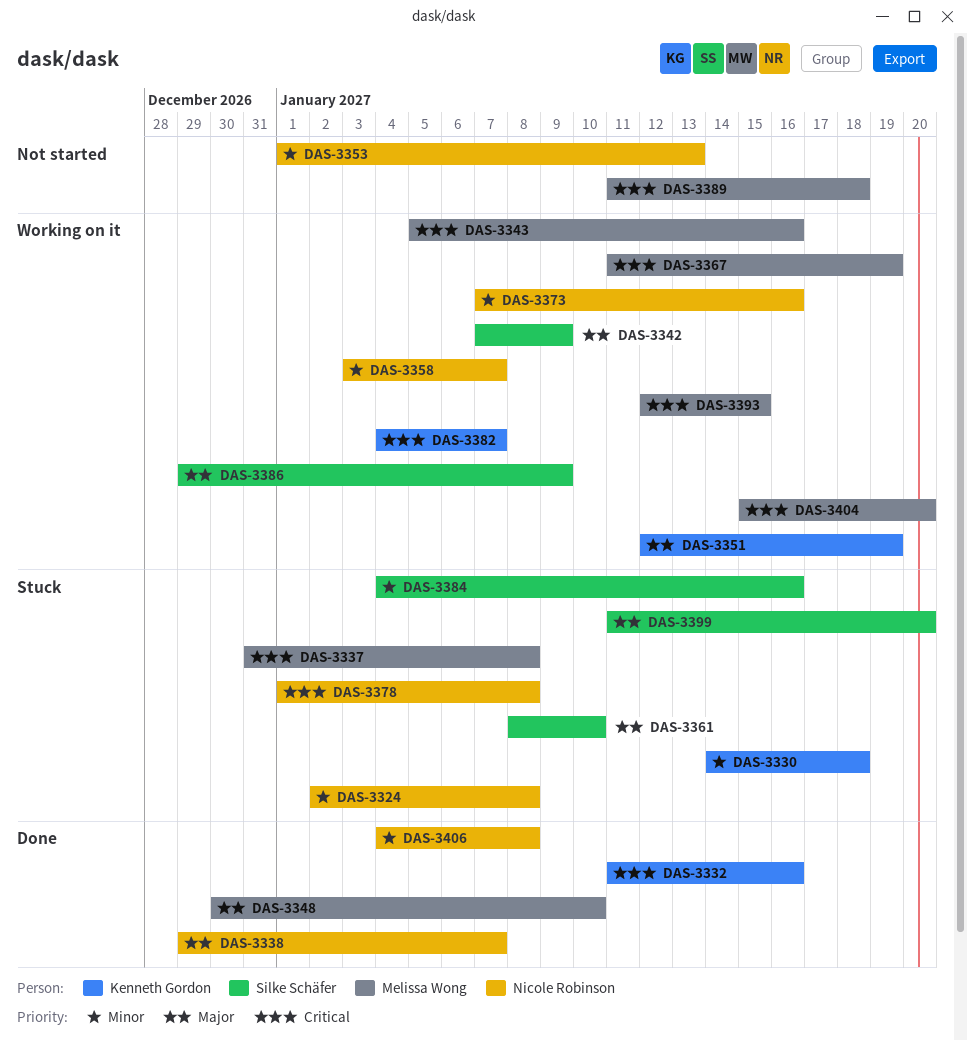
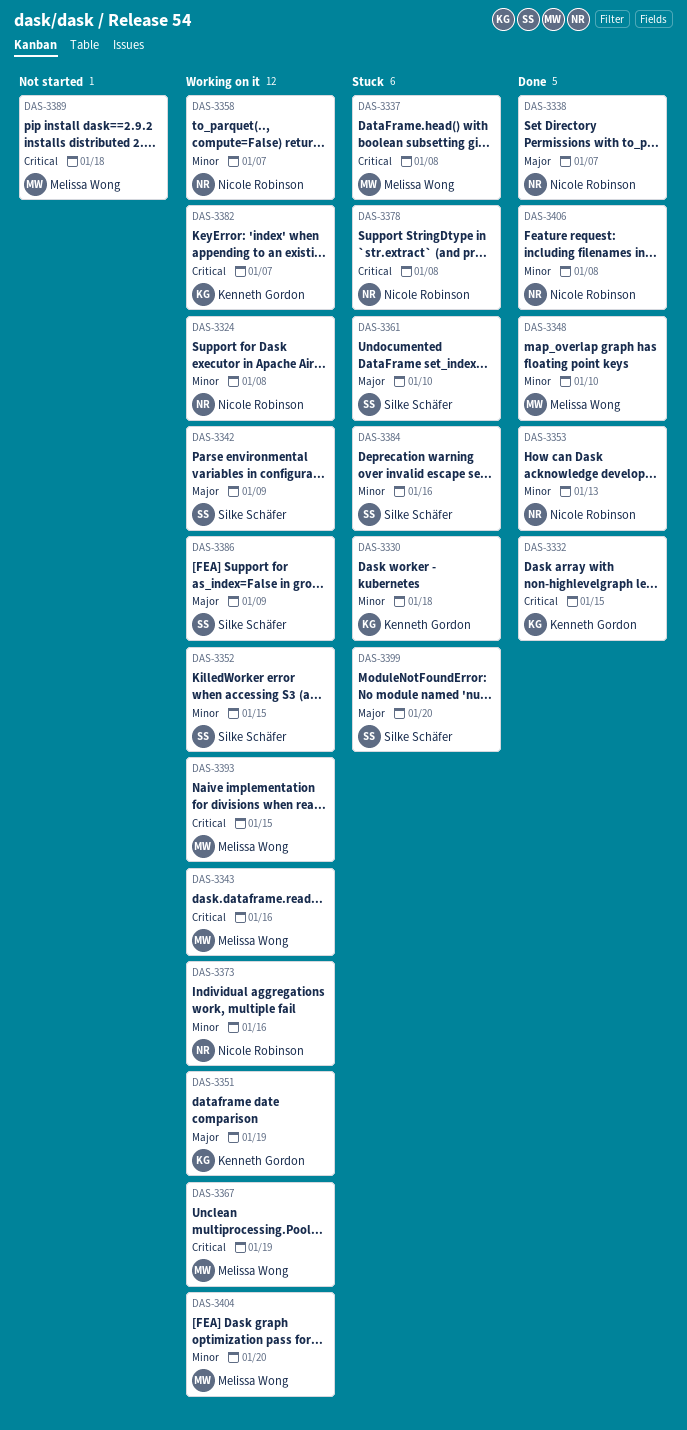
DAS-3324, status: Stuck -> Working on it
DAS-3332, due: Jan 16 -> Jan 15
DAS-3348, priority: Major -> Minor
DAS-3352: none -> present
DAS-3353, status: Not started -> Done
DAS-3404, priority: Critical -> Minor

